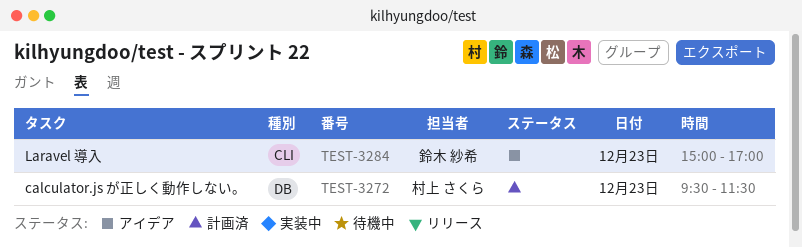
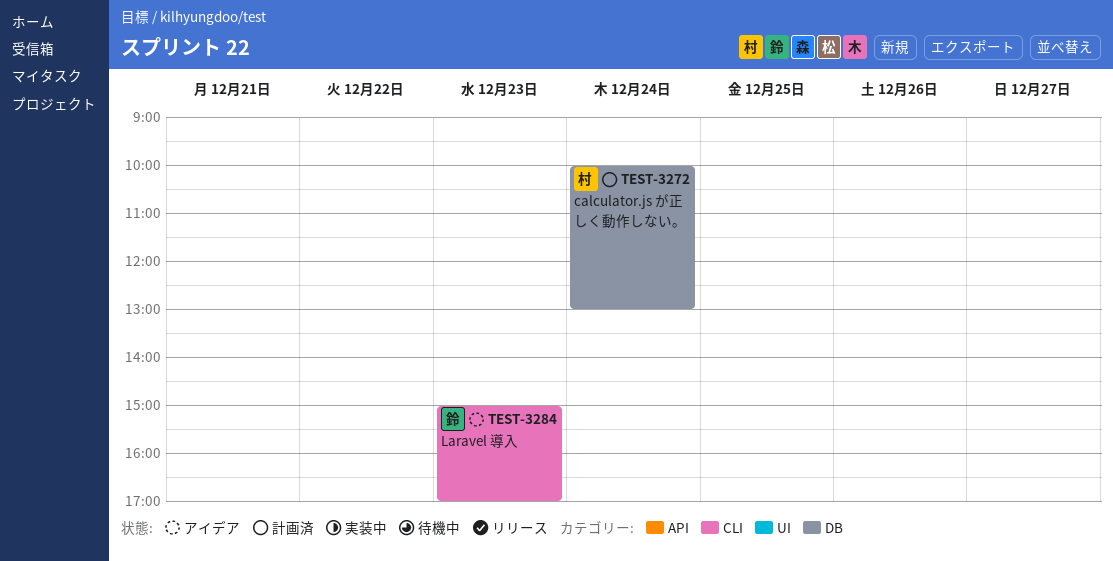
TEST-3272, day: Dec 23 -> Dec 24
TEST-3272, begins: 09:30 -> 10:00
TEST-3272, ends: 11:30 -> 13:00

